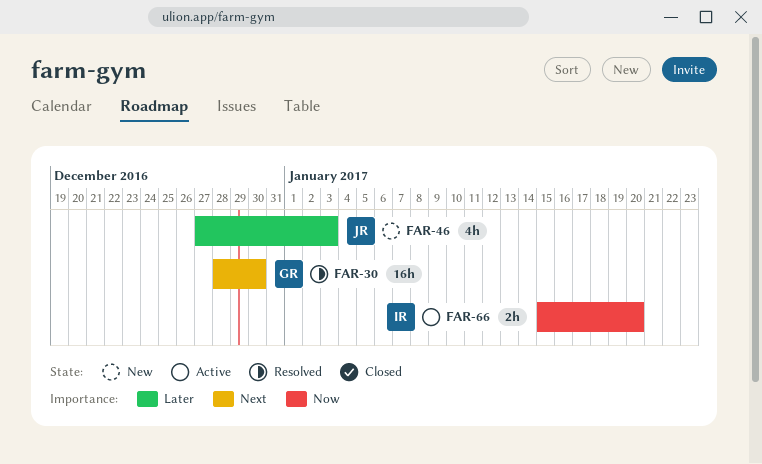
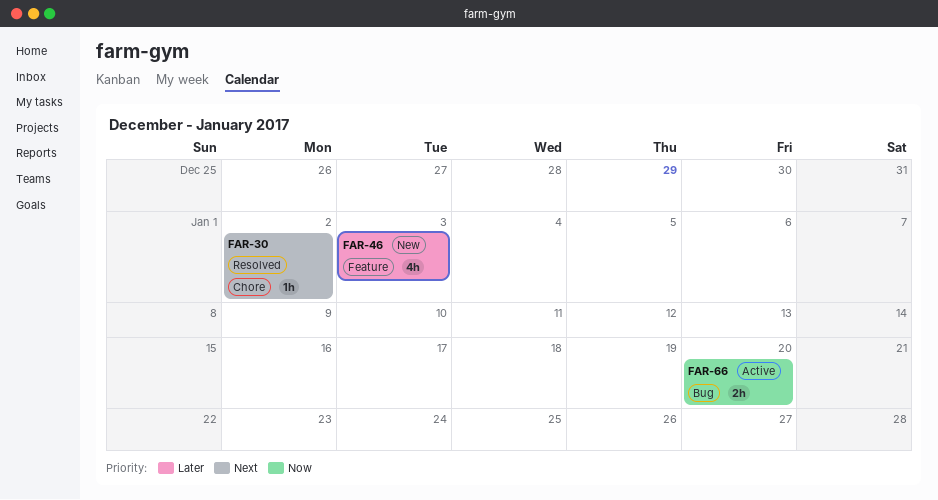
FAR-30, estimate: 16h -> 1h
FAR-30, due: Dec 30 -> Jan 2

